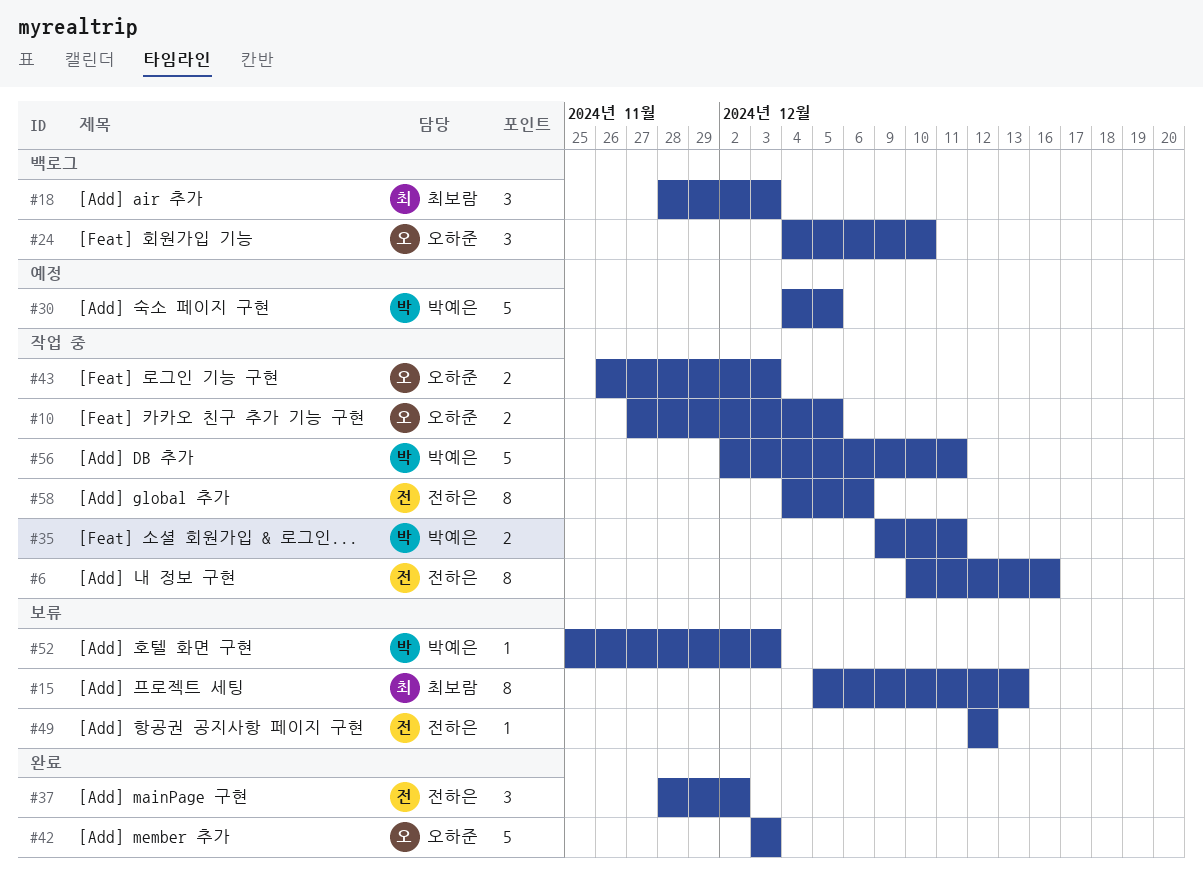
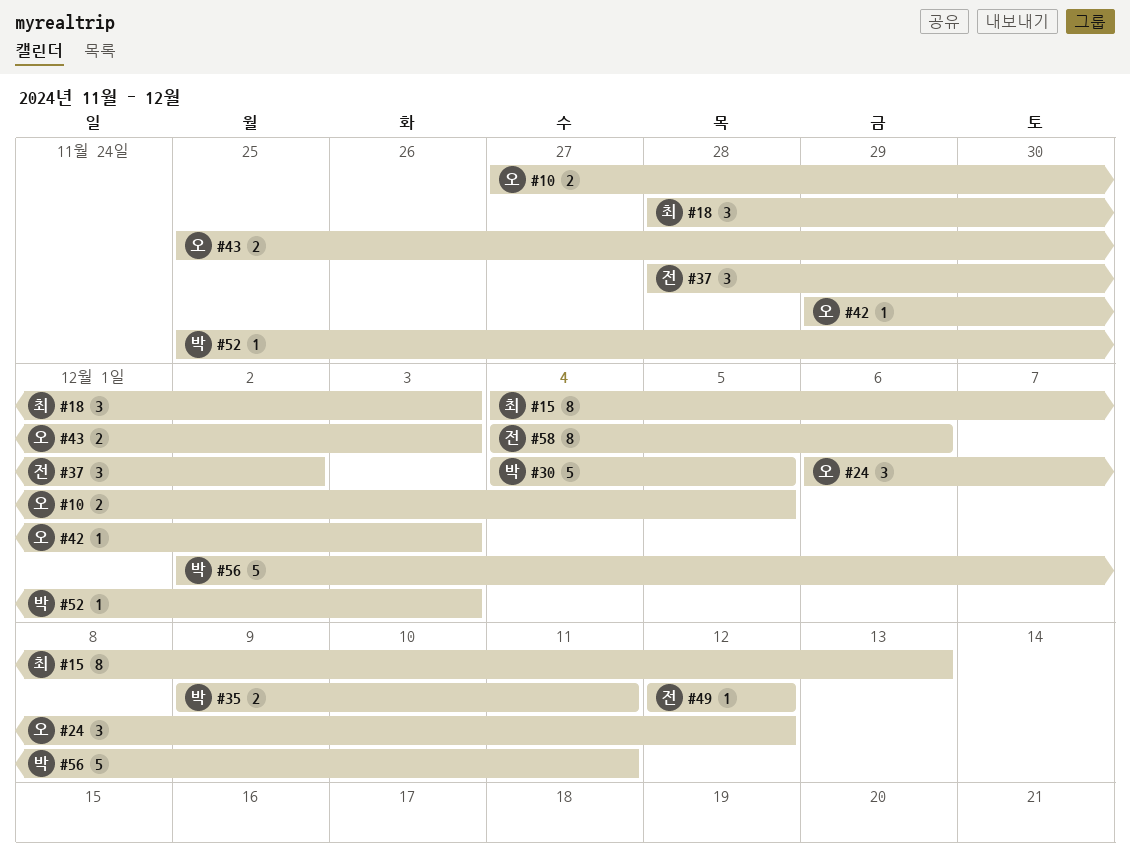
#6: present -> none
#15, start: Dec 5 -> Dec 4
#24, start: Dec 4 -> Dec 6
#24, due: Dec 10 -> Dec 12
#42, estimate: 5 -> 1
#42, start: Dec 3 -> Nov 29
#43, start: Nov 26 -> Nov 25

